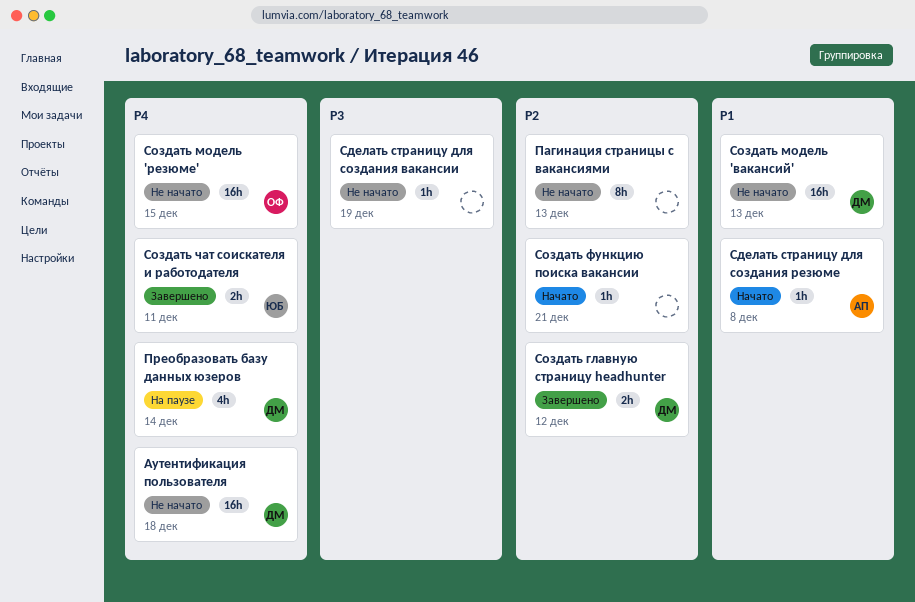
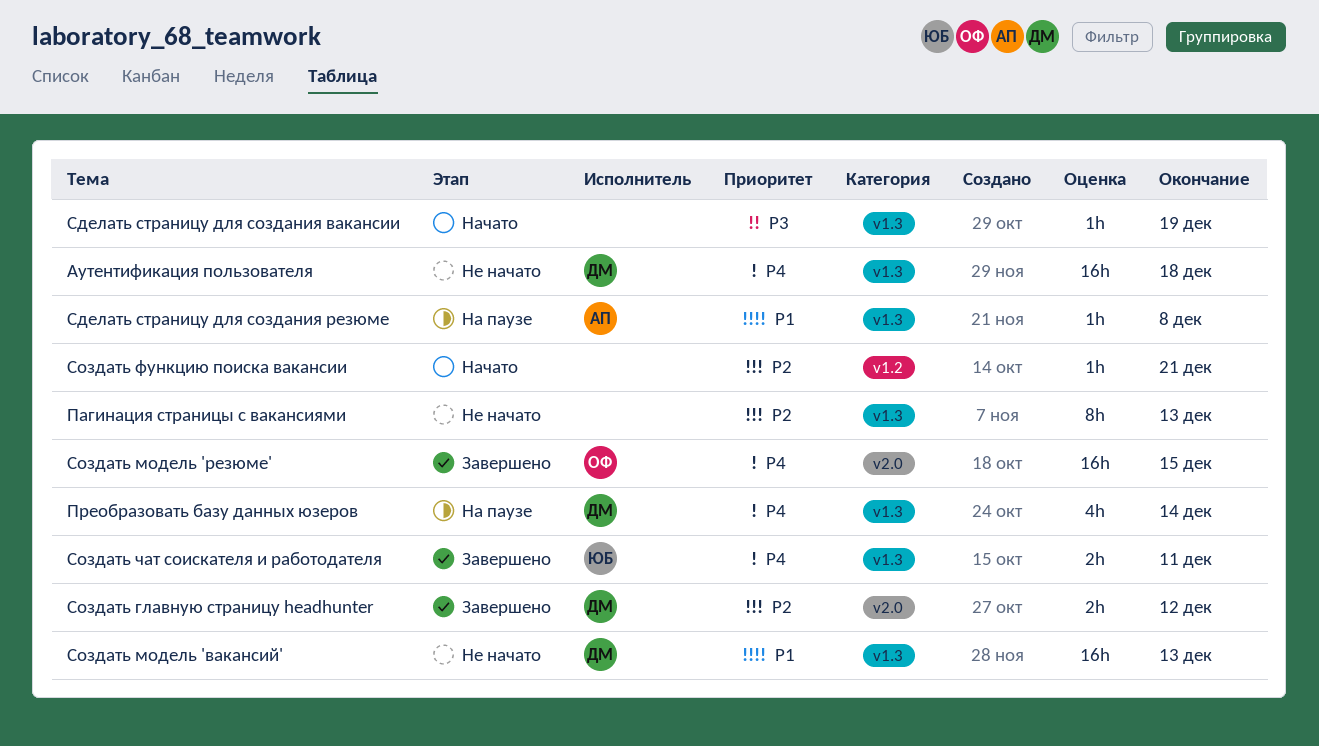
Сделать страницу для создания вакансии, status: Не начато -> Начато
Сделать страницу для создания резюме, status: Начато -> На паузе
Создать модель 'резюме', status: Не начато -> Завершено

